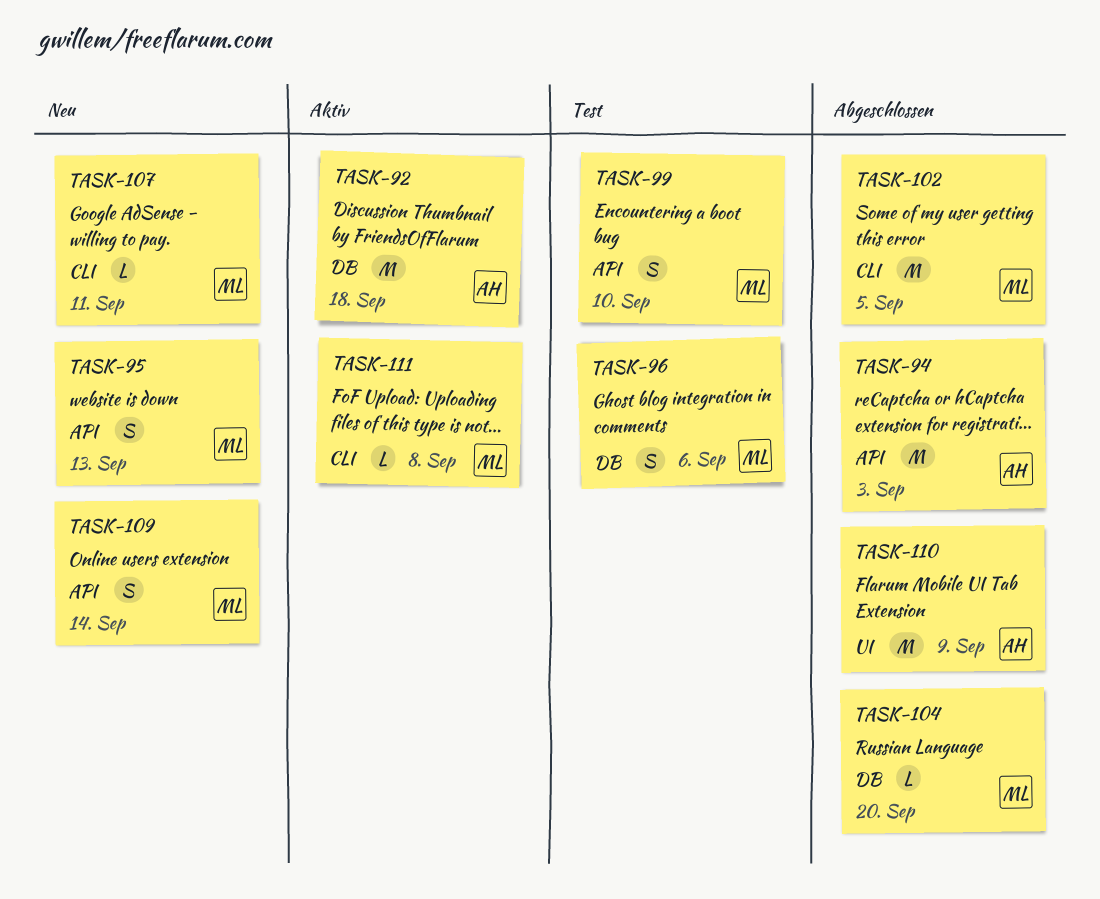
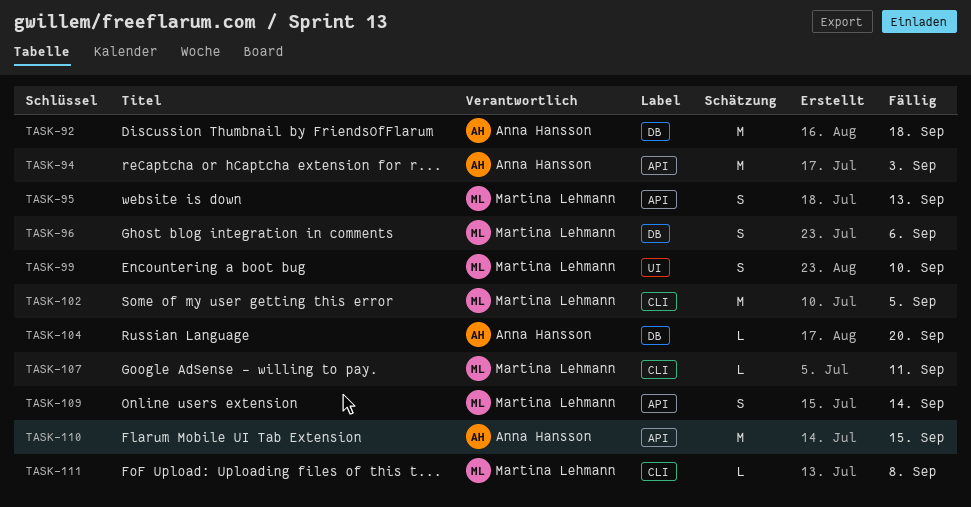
TASK-99, label: API -> UI
TASK-104, owner: Martina Lehmann -> Anna Hansson
TASK-110, label: UI -> API
TASK-110, due: Sep 9 -> Sep 15

